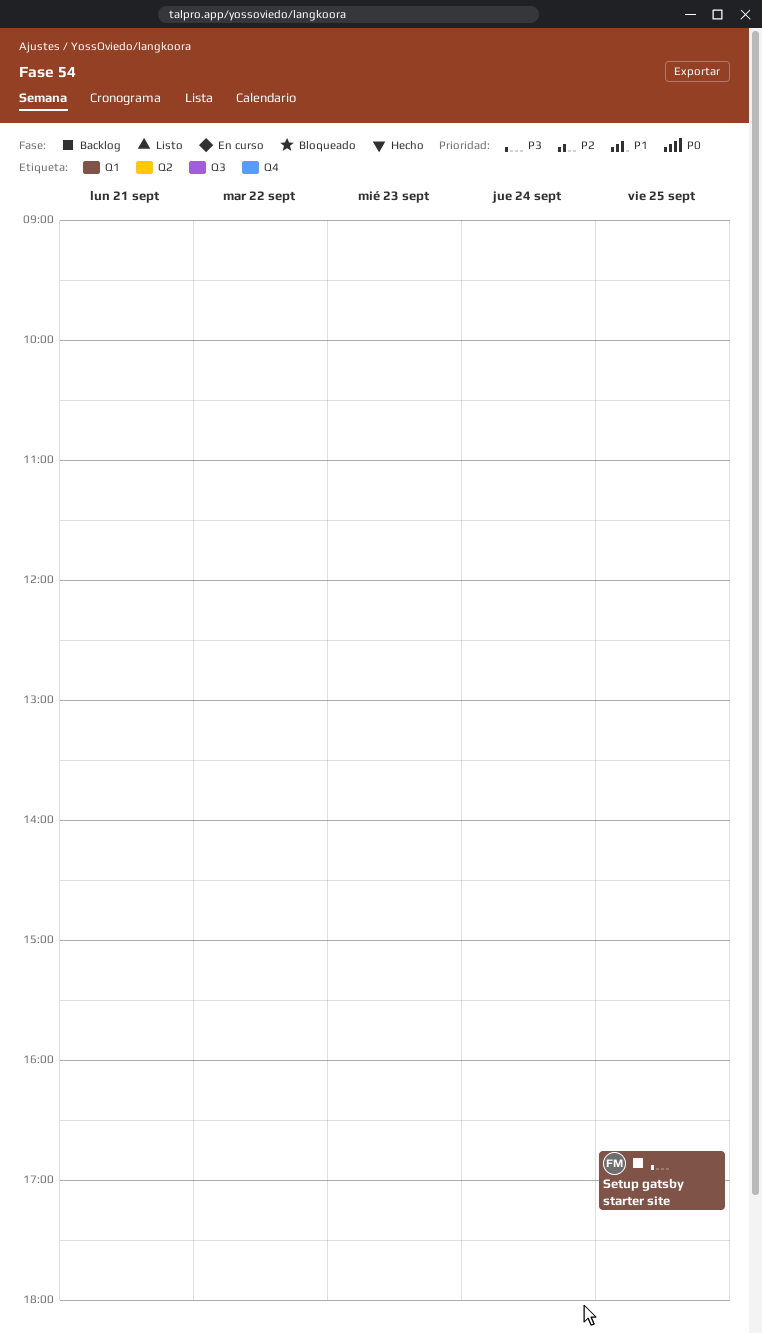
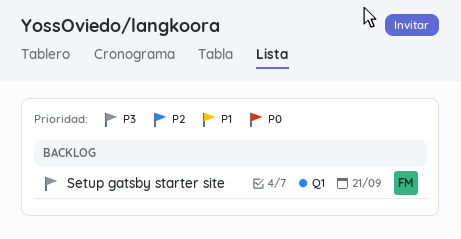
Setup gatsby starter site, day: Sep 25 -> Sep 21

